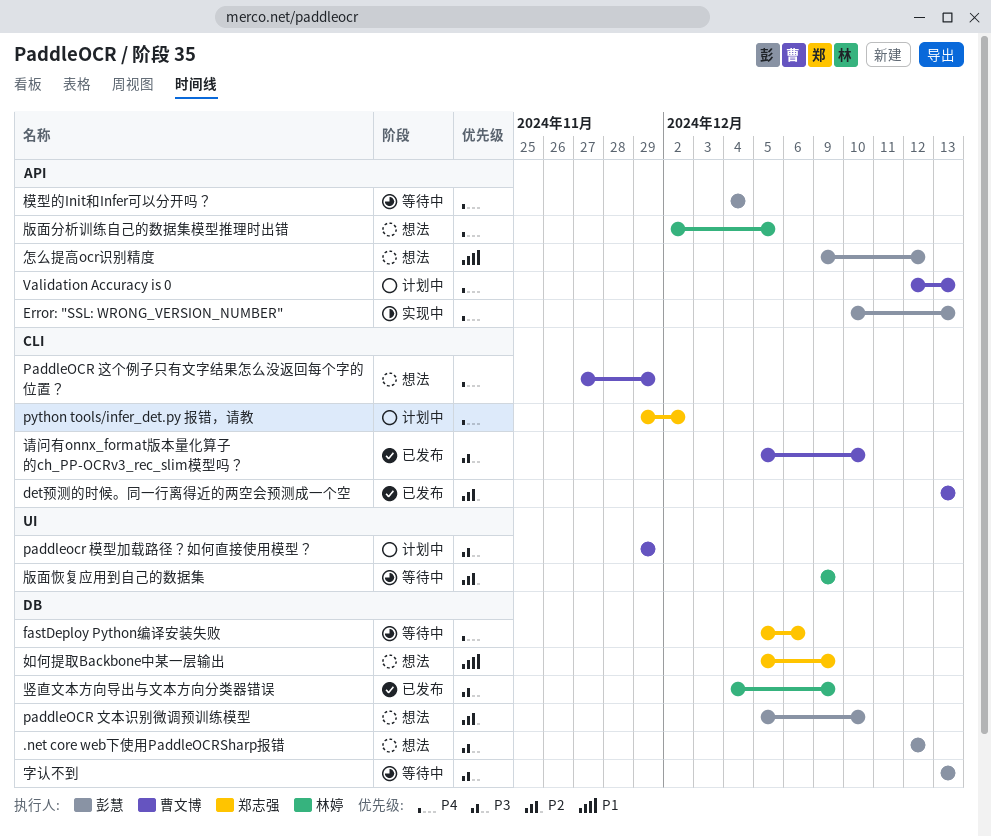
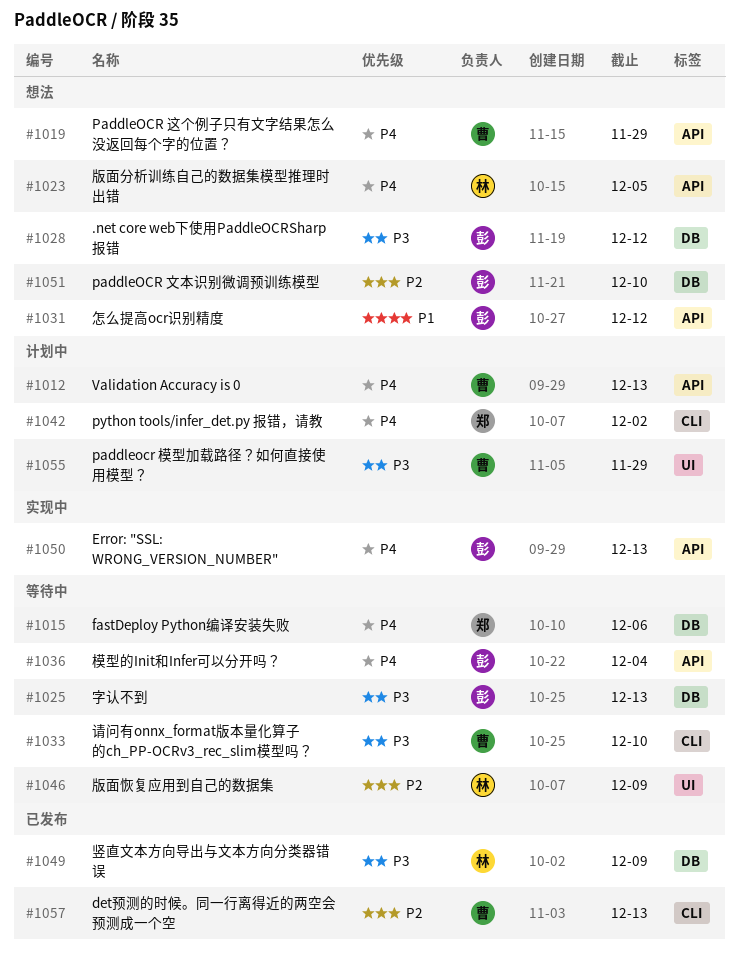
PaddleOCR 这个例子只有文字结果怎么没返回每个字的位置？, label: CLI -> API
如何提取Backbone中某一层输出: present -> none
请问有onnx_format版本量化算子的ch_PP-OCRv3_rec_slim模型吗？, status: 已发布 -> 等待中

